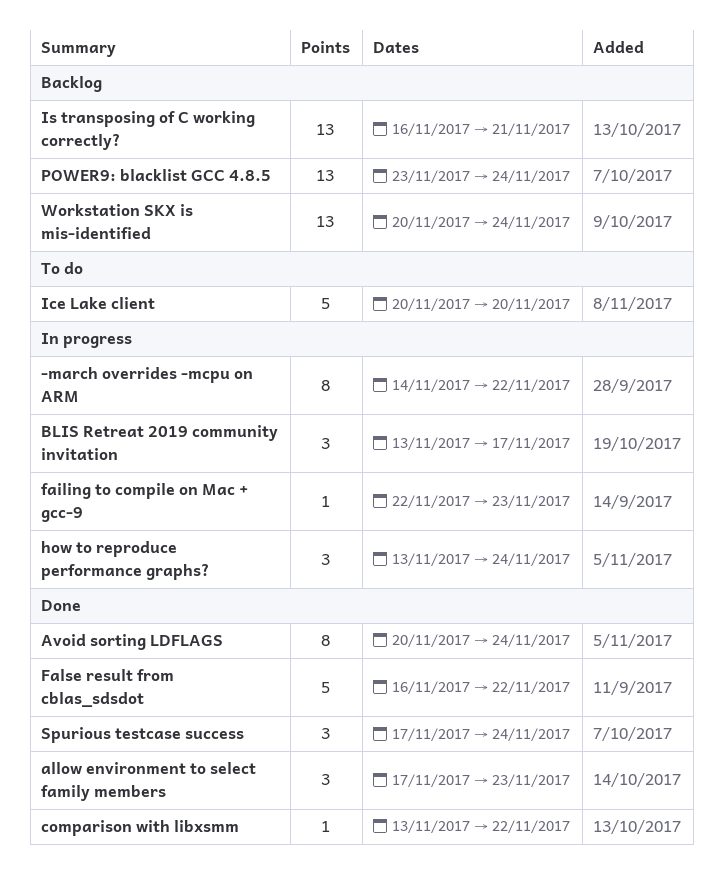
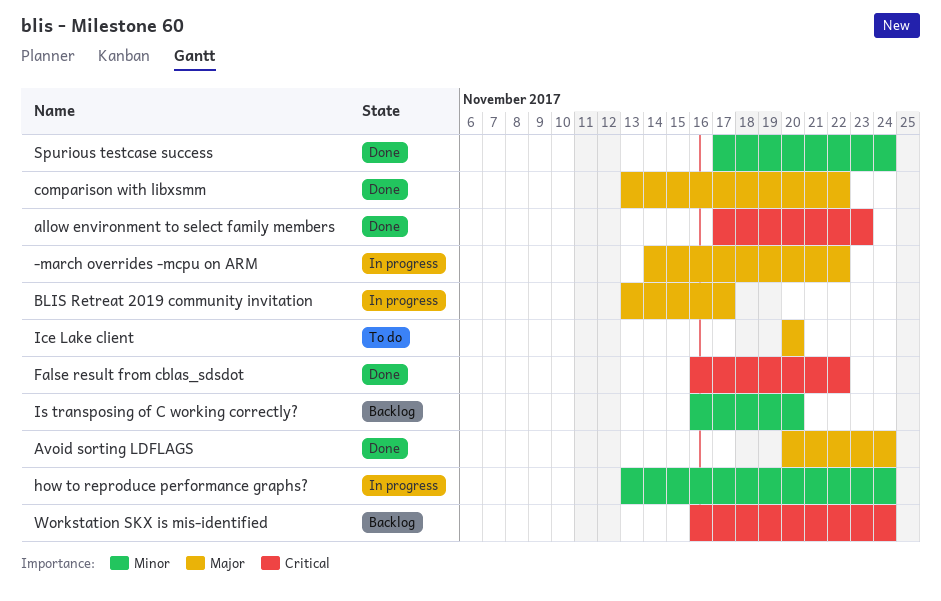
failing to compile on Mac + gcc-9: present -> none
Is transposing of C working correctly?, due: Nov 21 -> Nov 20
POWER9: blacklist GCC 4.8.5: present -> none
Workstation SKX is mis-identified, start: Nov 20 -> Nov 16

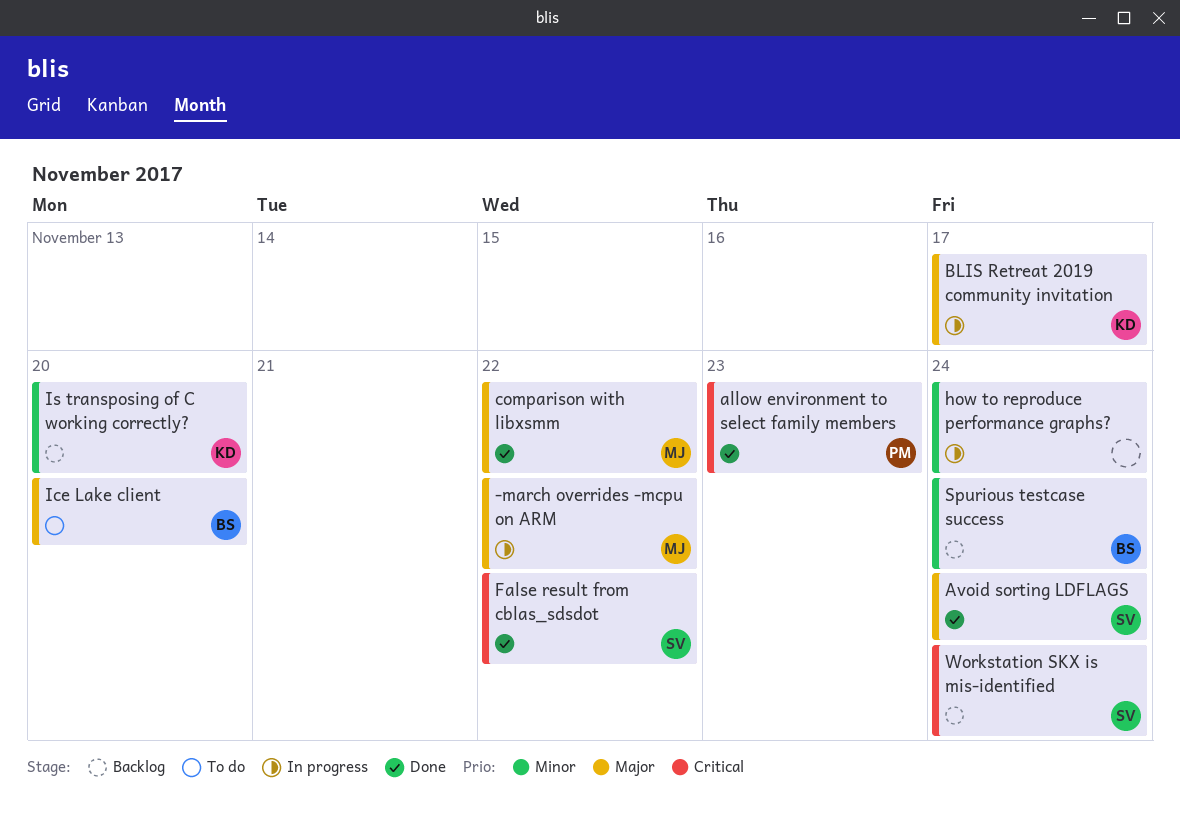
Spurious testcase success, status: Done -> Backlog

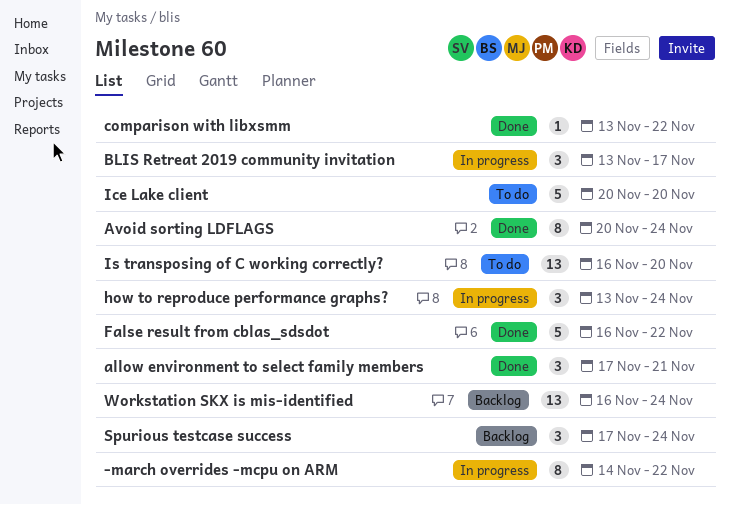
allow environment to select family members, due: Nov 23 -> Nov 21
Is transposing of C working correctly?, status: Backlog -> To do

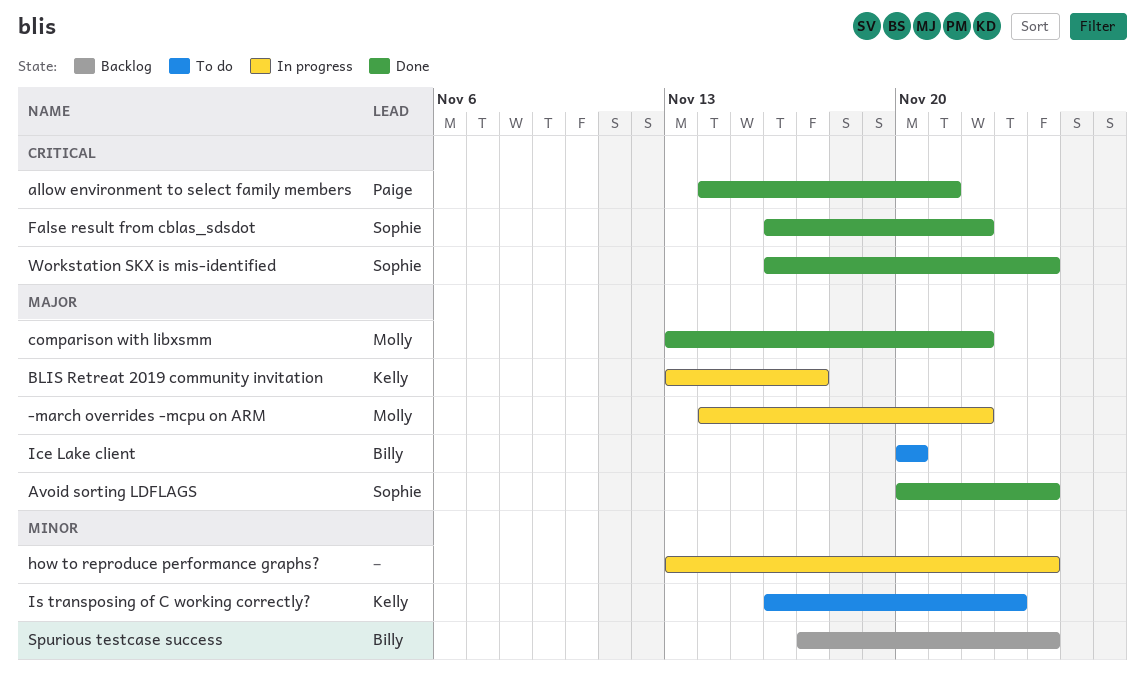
allow environment to select family members, start: Nov 17 -> Nov 14
Is transposing of C working correctly?, due: Nov 20 -> Nov 23
Workstation SKX is mis-identified, status: Backlog -> Done

